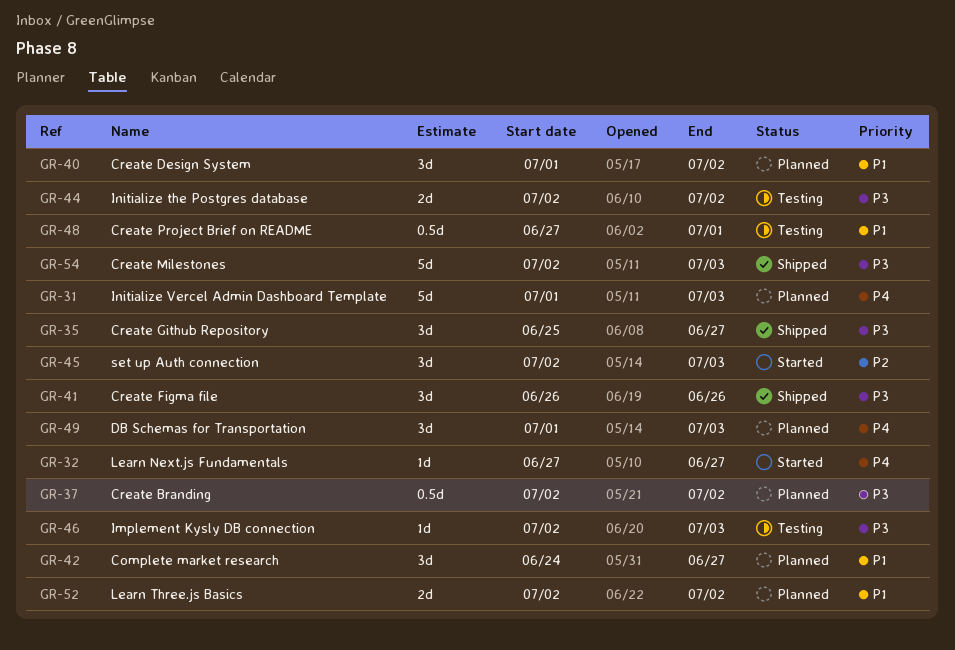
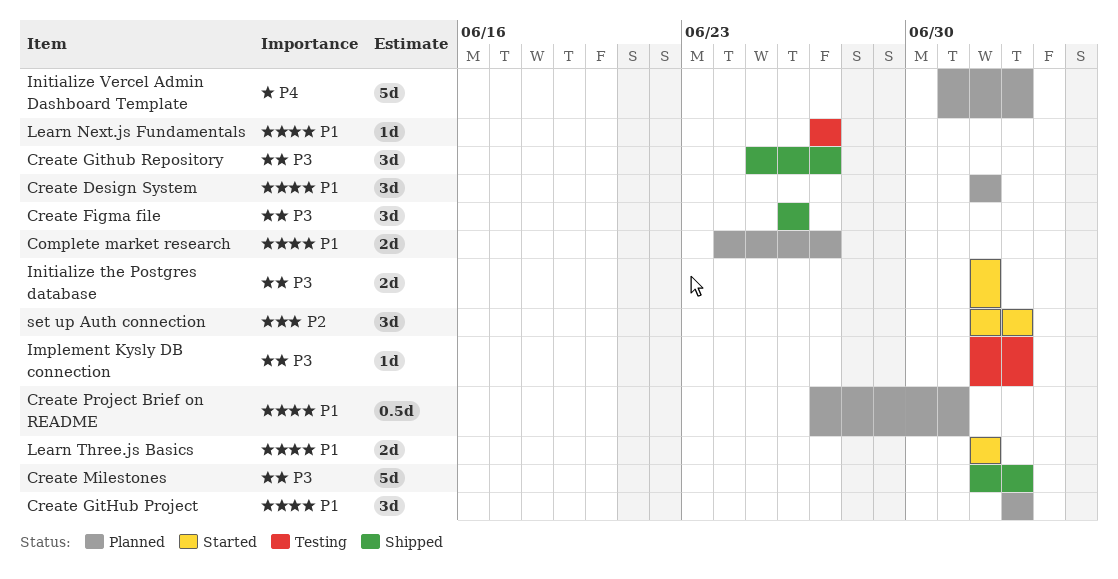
Complete market research, estimate: 3d -> 2d
Create Branding: present -> none
Create Design System, start: Jul 1 -> Jul 2
Create GitHub Project: none -> present
Create Project Brief on README, status: Testing -> Planned
DB Schemas for Transportation: present -> none
Initialize the Postgres database, status: Testing -> Started
Learn Next.js Fundamentals, status: Started -> Testing
Learn Next.js Fundamentals, priority: P4 -> P1
Learn Three.js Basics, status: Planned -> Started

